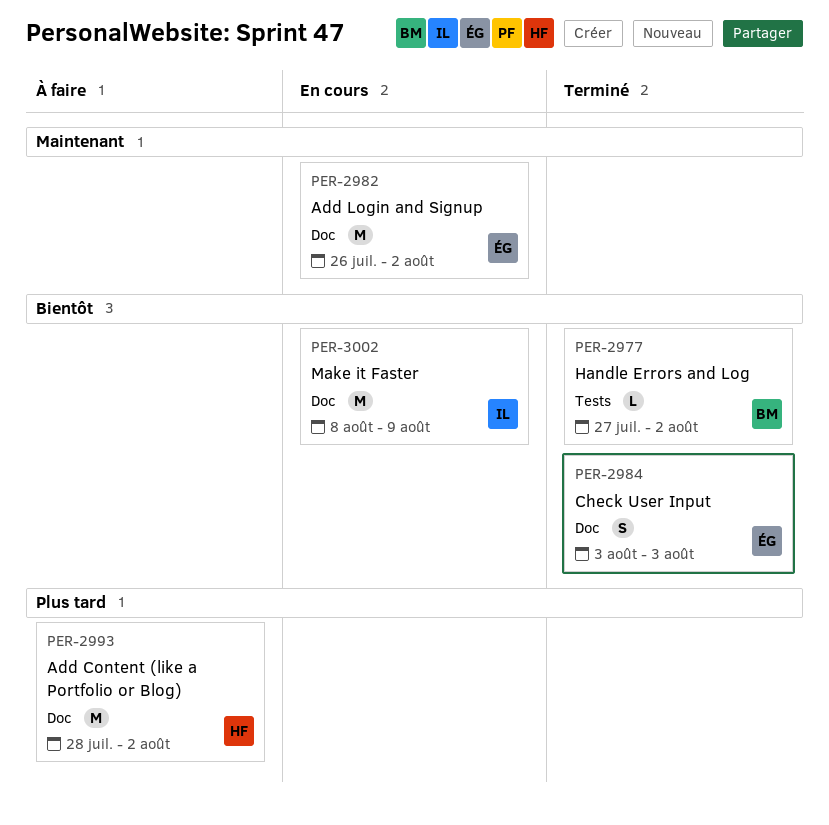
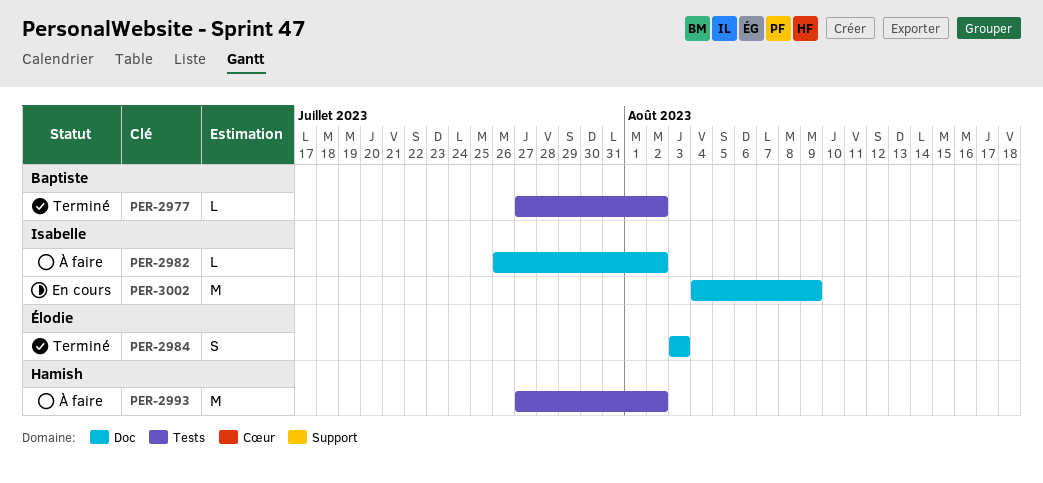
PER-2982, status: En cours -> À faire
PER-2982, owner: Élodie -> Isabelle
PER-2982, estimate: M -> L
PER-2993, label: Doc -> Tests
PER-2993, start: Jul 28 -> Jul 27
PER-3002, start: Aug 8 -> Aug 4

